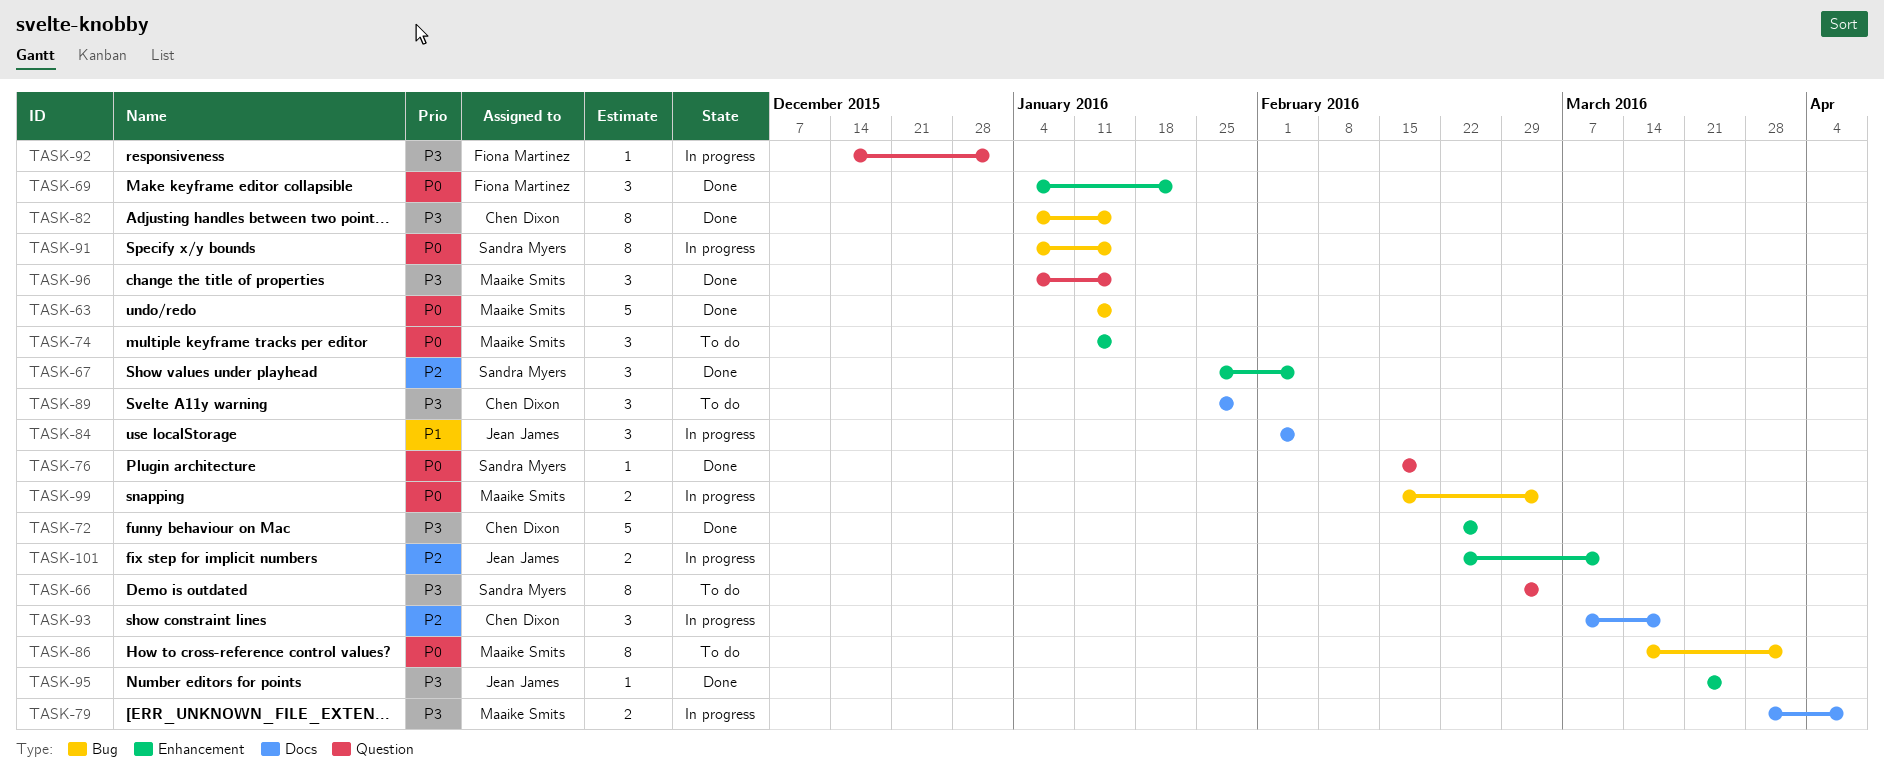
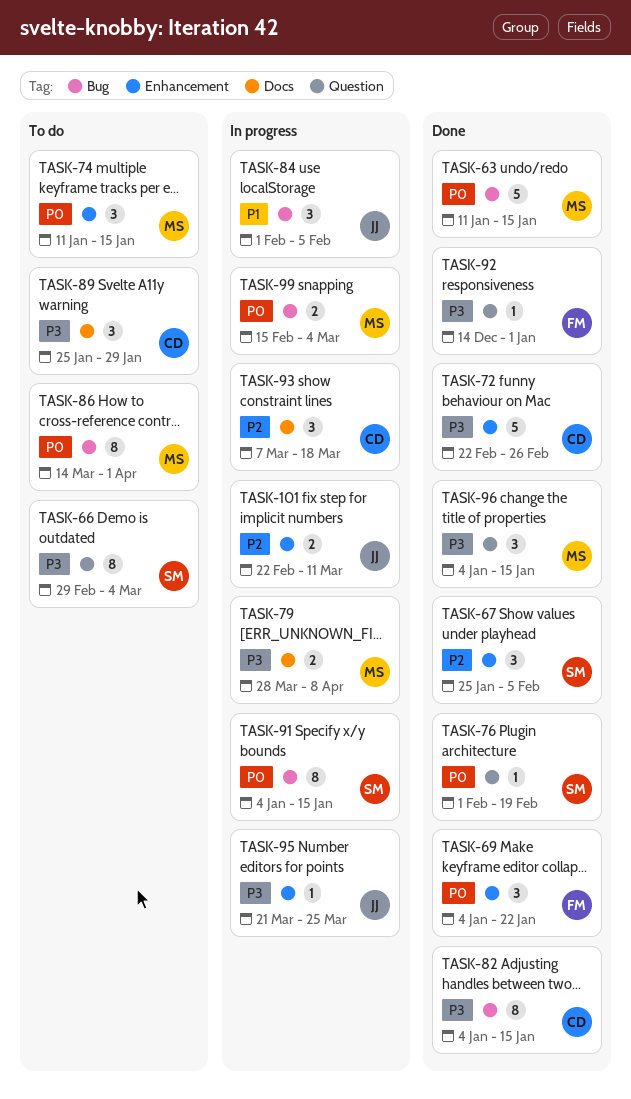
TASK-76, start: Feb 15 -> Feb 1
TASK-84, label: Docs -> Bug
TASK-92, status: In progress -> Done
TASK-95, status: Done -> In progress

